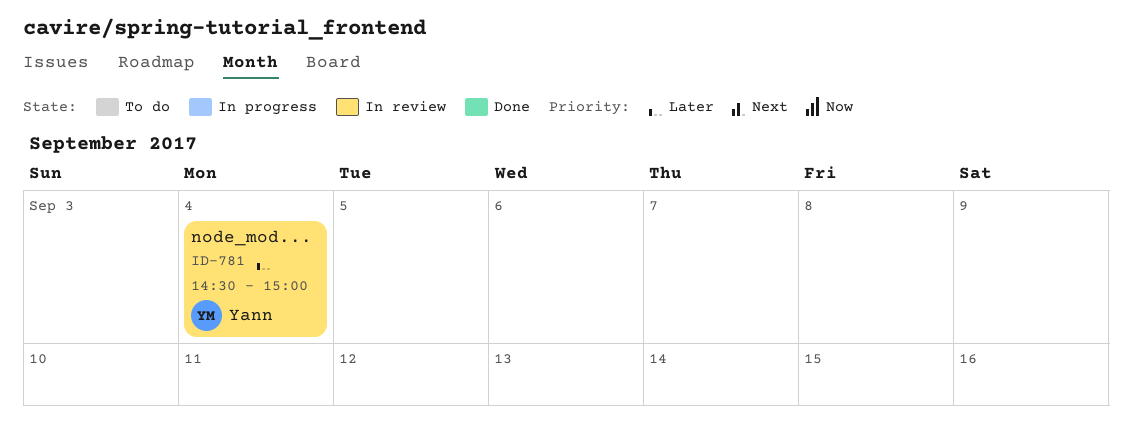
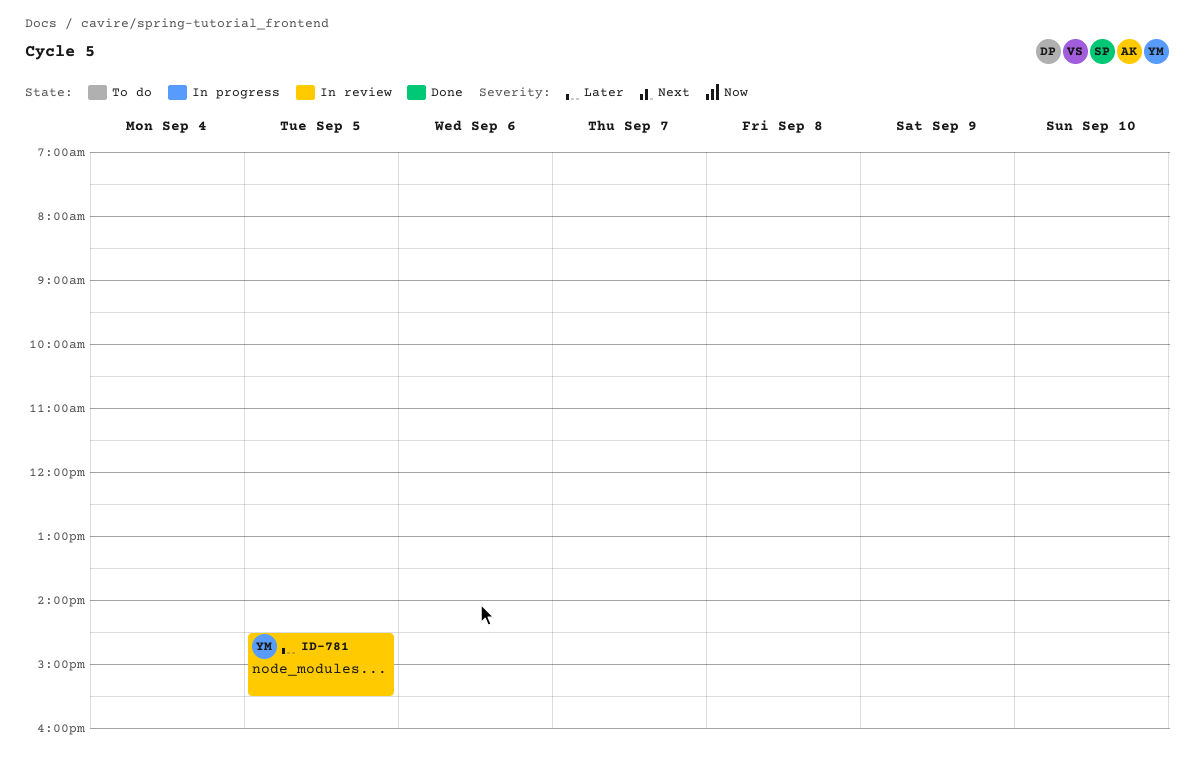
ID-781, day: Sep 4 -> Sep 5
ID-781, ends: 15:00 -> 15:30

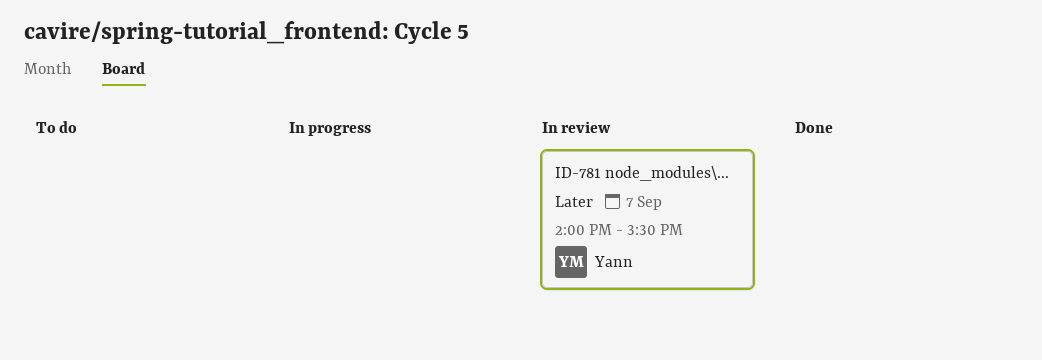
ID-781, day: Sep 5 -> Sep 7
ID-781, begins: 14:30 -> 14:00

